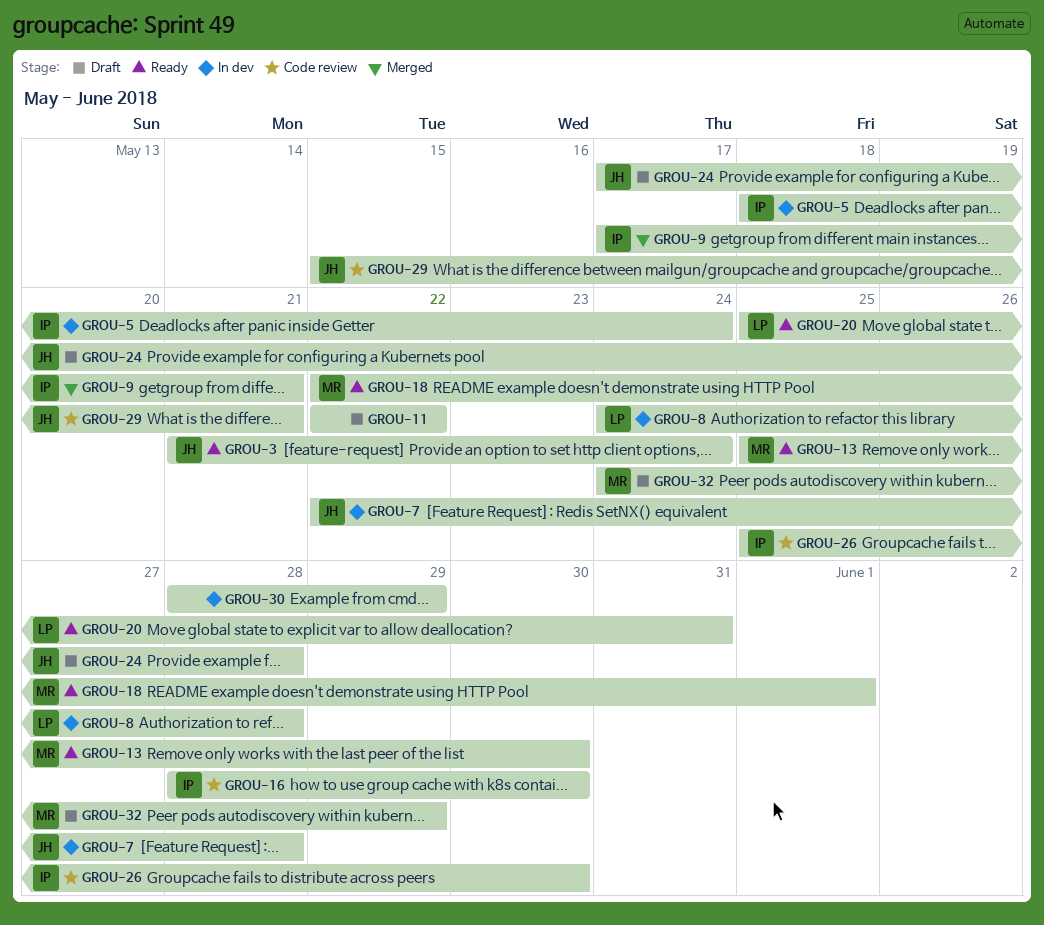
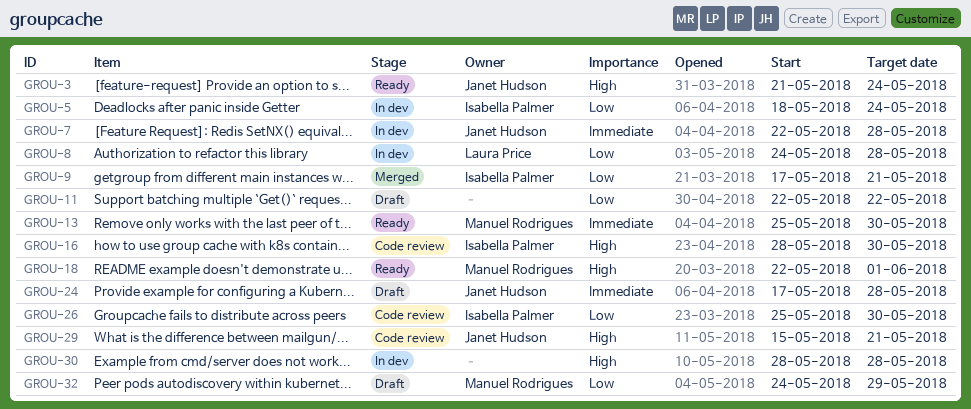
GROU-20: present -> none
GROU-30, due: May 29 -> May 28

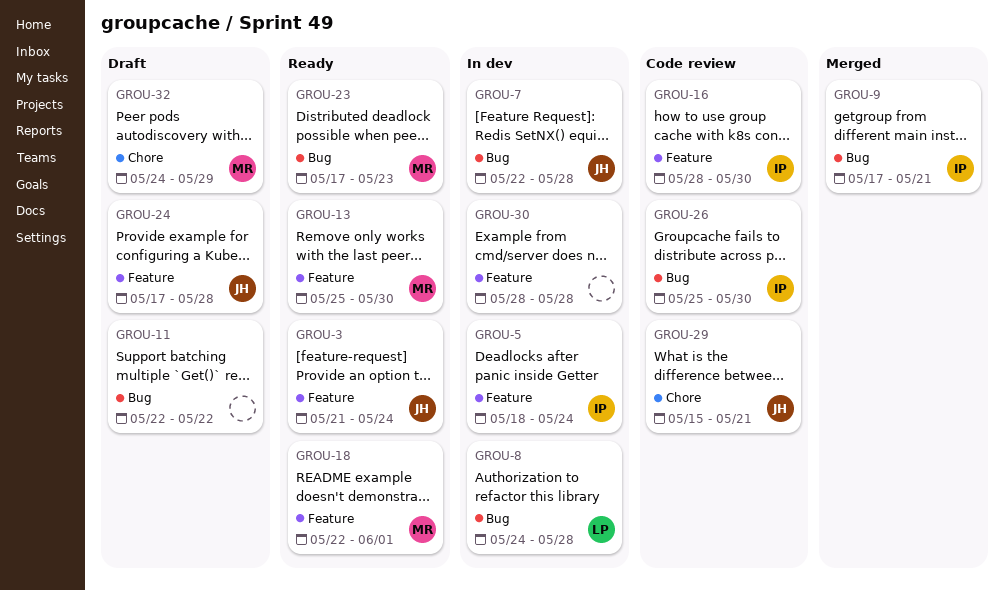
GROU-23: none -> present

